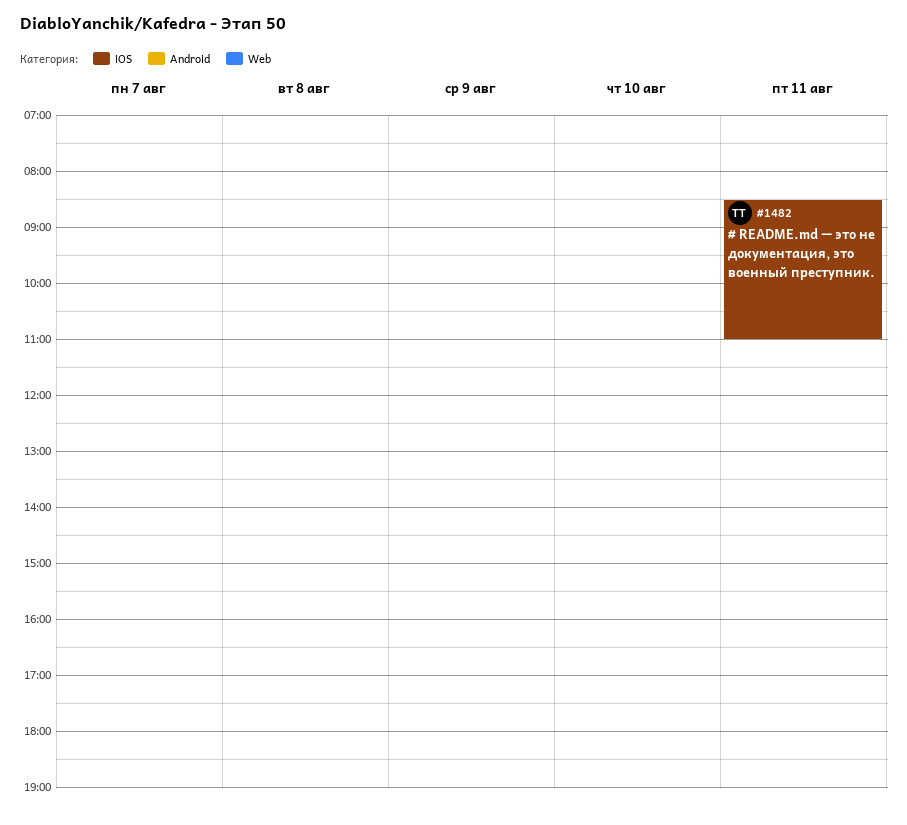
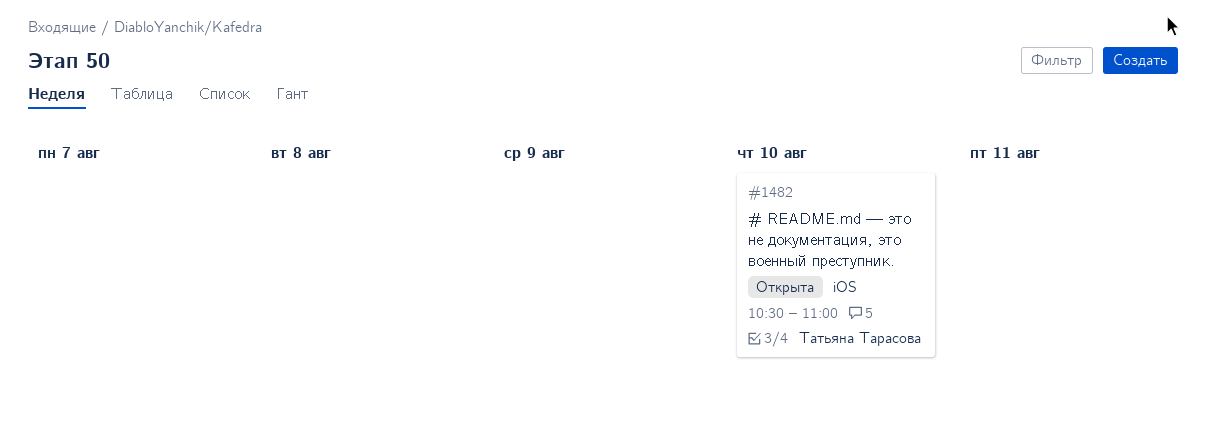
#1482, day: Aug 11 -> Aug 10
#1482, begins: 08:30 -> 10:30

